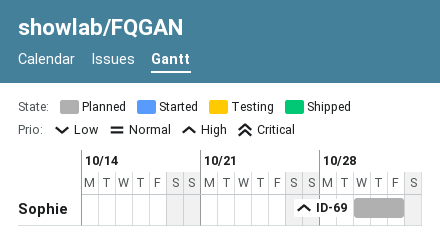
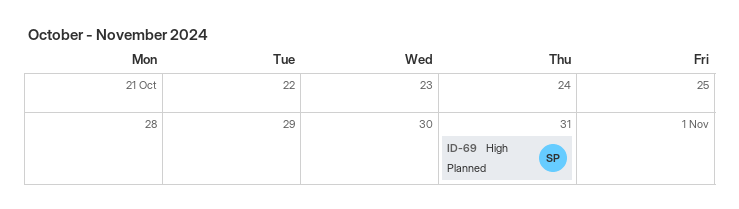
ID-69, due: Nov 1 -> Oct 31

